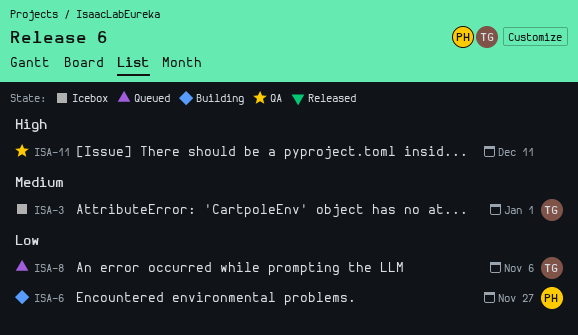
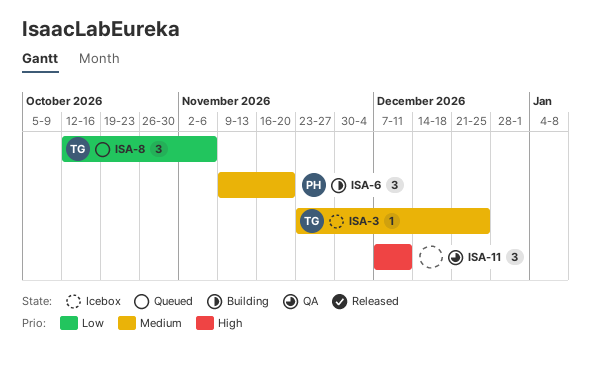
ISA-3, due: Jan 1 -> Dec 25
ISA-6, priority: Low -> Medium
ISA-6, due: Nov 27 -> Nov 20

